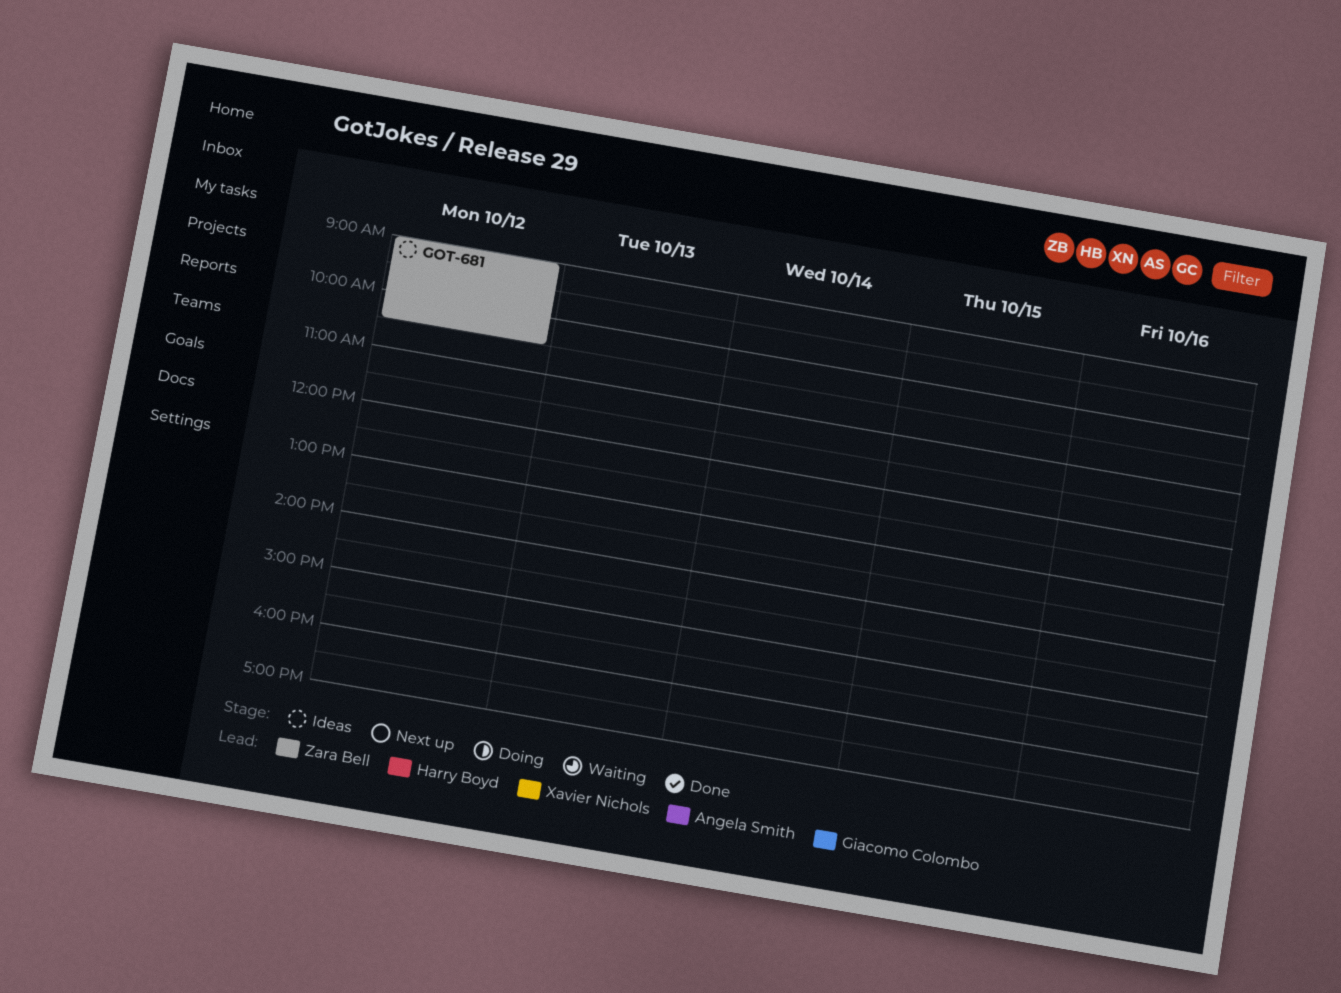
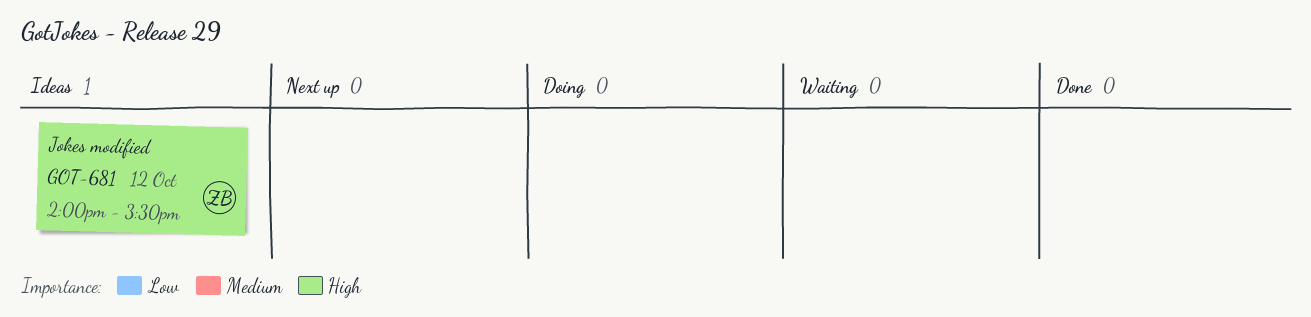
GOT-681, begins: 09:00 -> 14:00
GOT-681, ends: 10:30 -> 15:30

